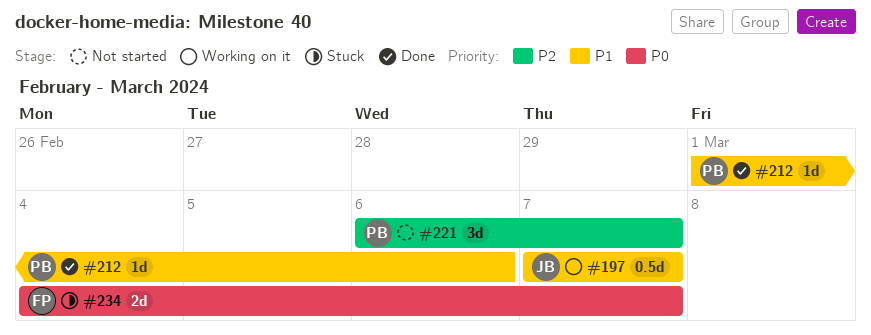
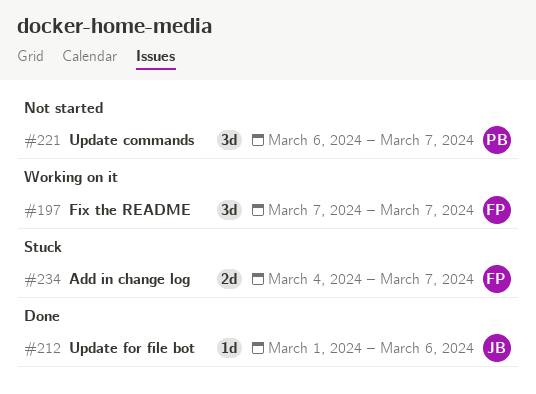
#197, owner: JB -> FP
#197, estimate: 0.5d -> 3d
#212, owner: PB -> JB

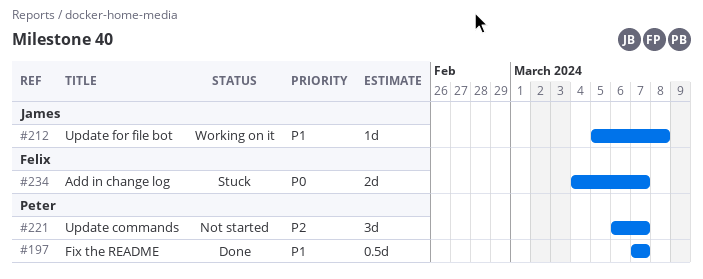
#197, status: Working on it -> Done
#197, owner: Felix -> Peter
#197, estimate: 3d -> 0.5d
#212, status: Done -> Working on it
#212, start: Mar 1 -> Mar 5
#212, due: Mar 6 -> Mar 8

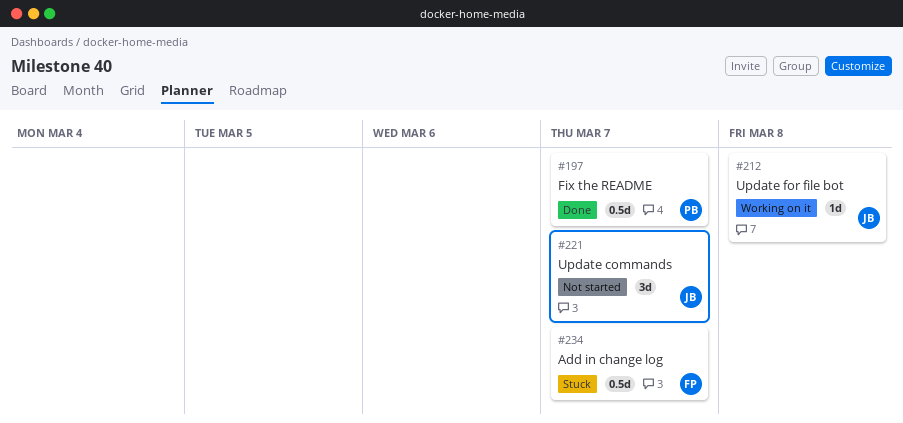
#221, owner: Peter -> James
#234, estimate: 2d -> 0.5d

